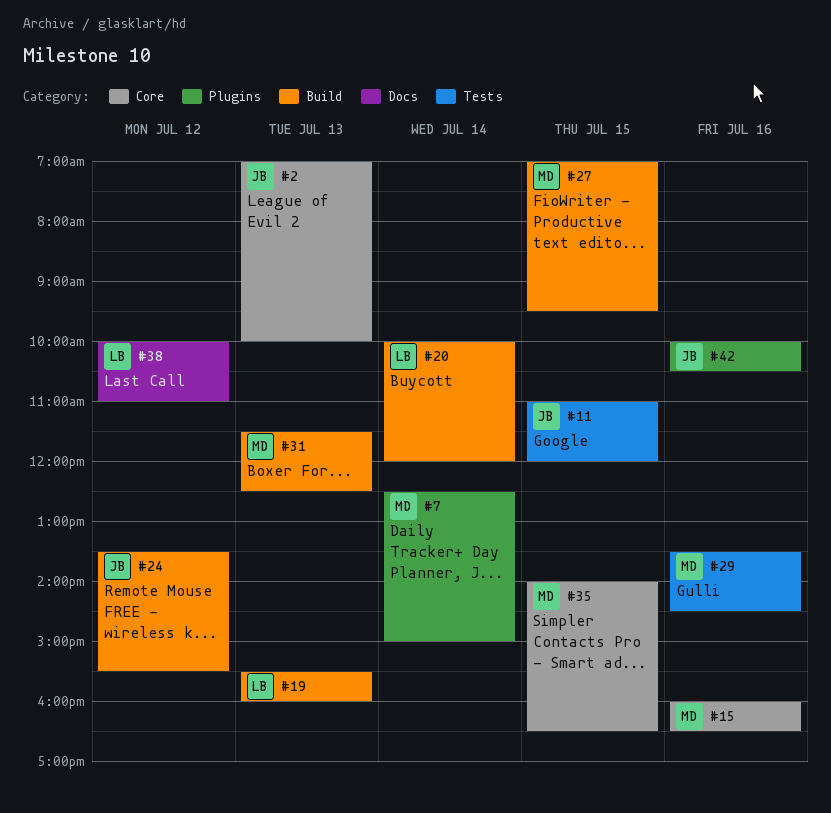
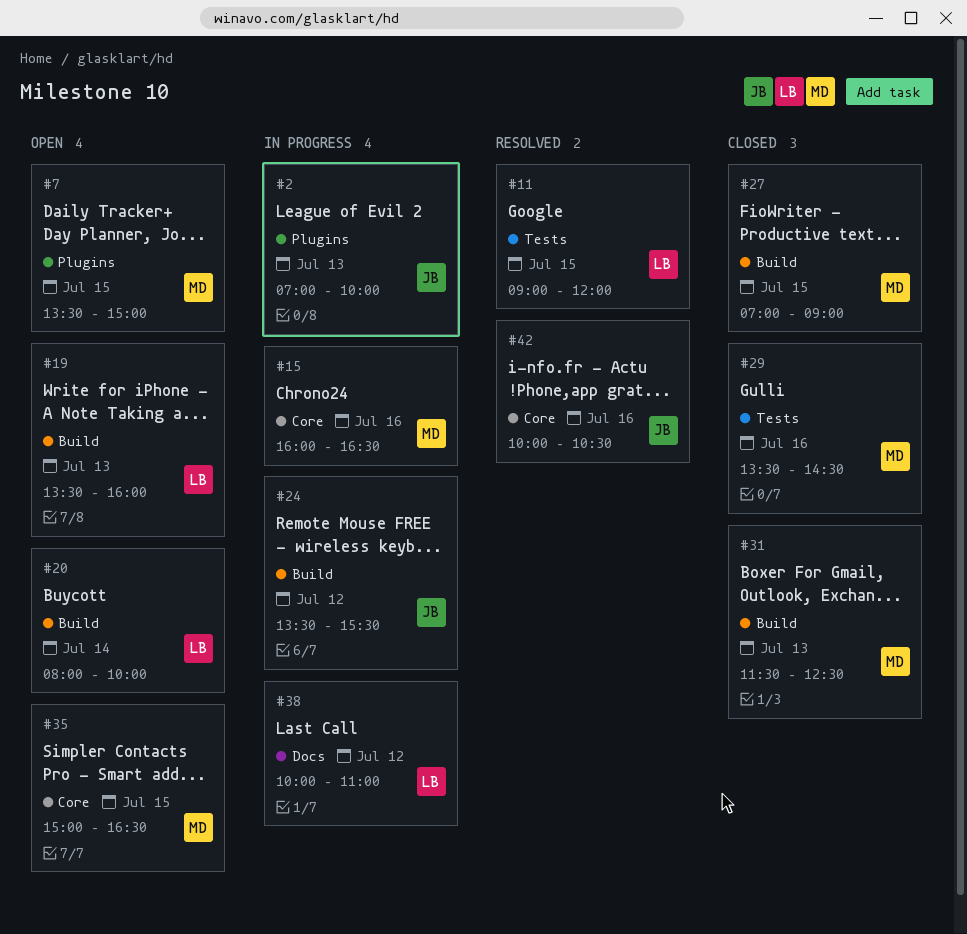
#2, label: Core -> Plugins
#7, day: Jul 14 -> Jul 15
#7, begins: 12:30 -> 13:30
#11, owner: JB -> LB
#11, begins: 11:00 -> 09:00
#19, begins: 15:30 -> 13:30
#20, begins: 10:00 -> 08:00
#20, ends: 12:00 -> 10:00
#27, ends: 09:30 -> 09:00
#35, begins: 14:00 -> 15:00
#42, label: Plugins -> Core

